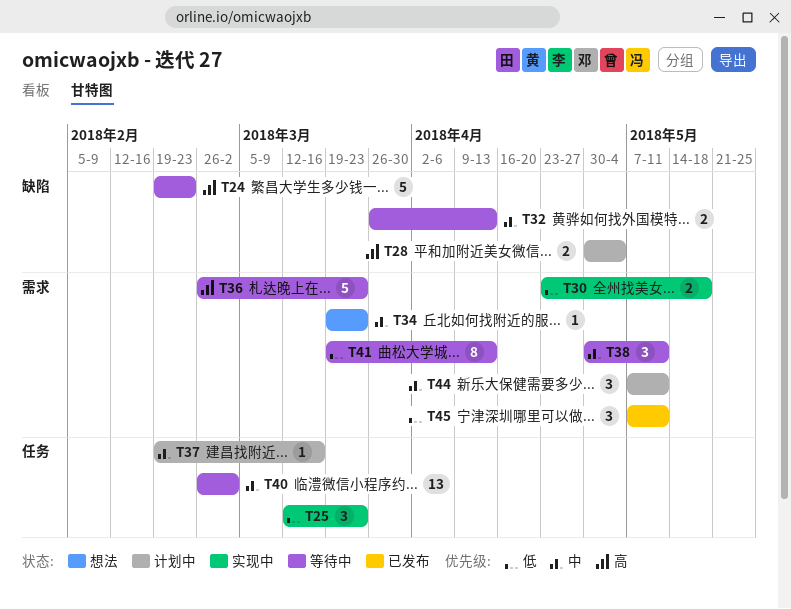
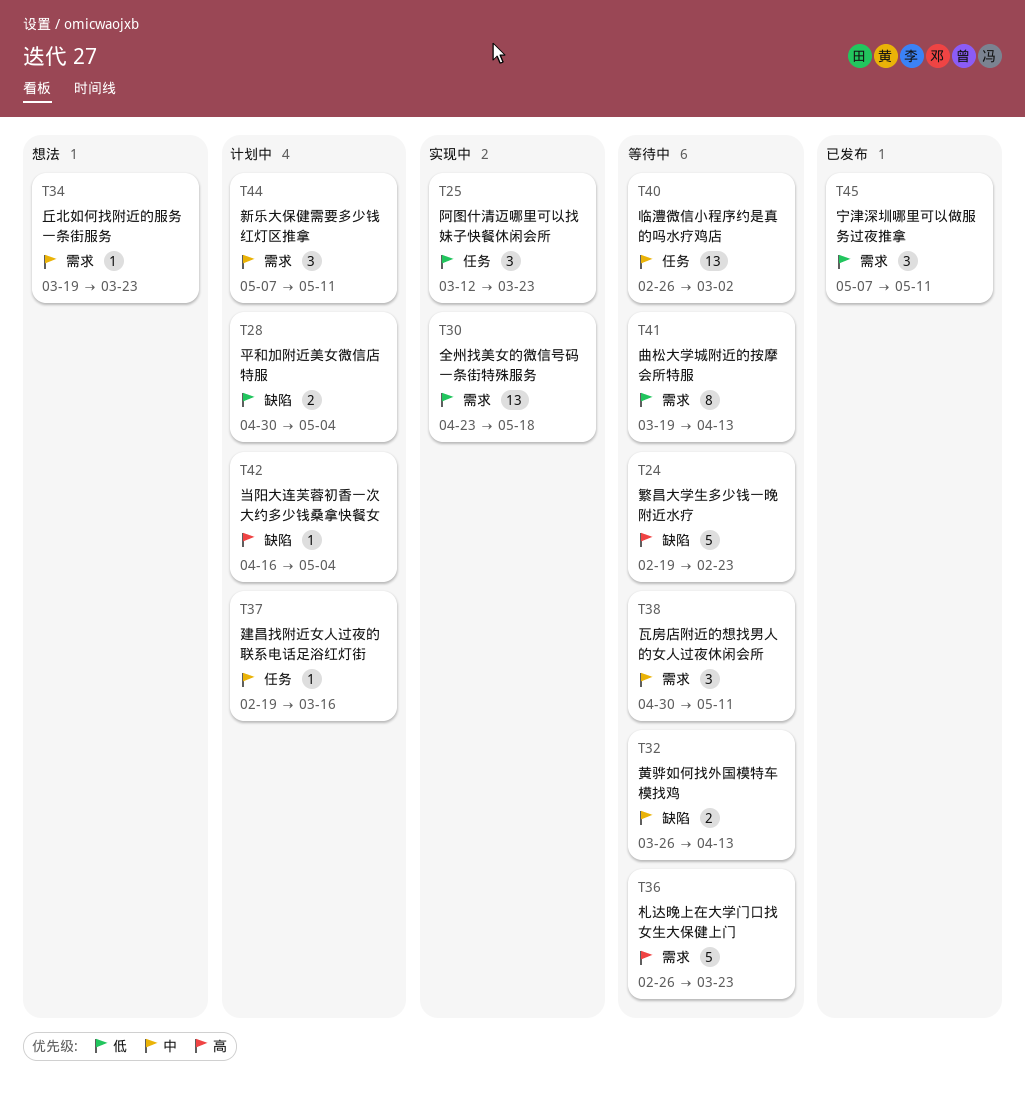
T28, priority: 高 -> 低
T30, estimate: 2 -> 13
T42: none -> present

